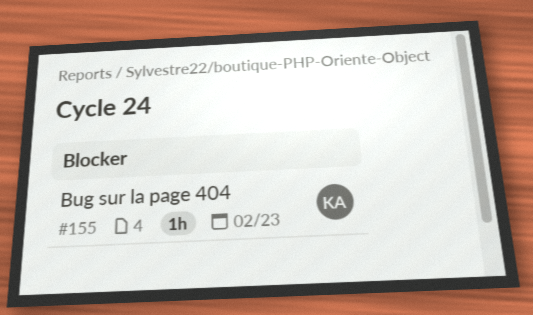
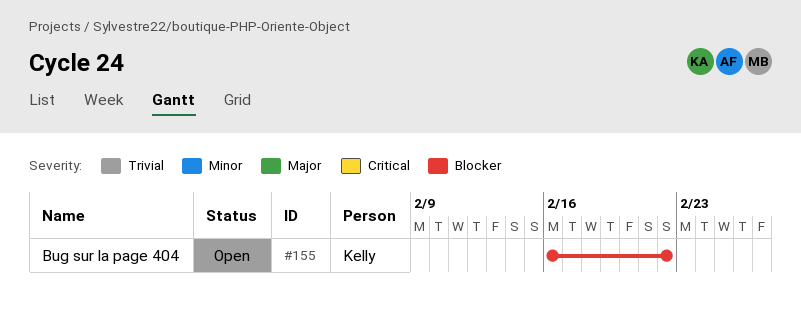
#155, due: Feb 23 -> Feb 22

